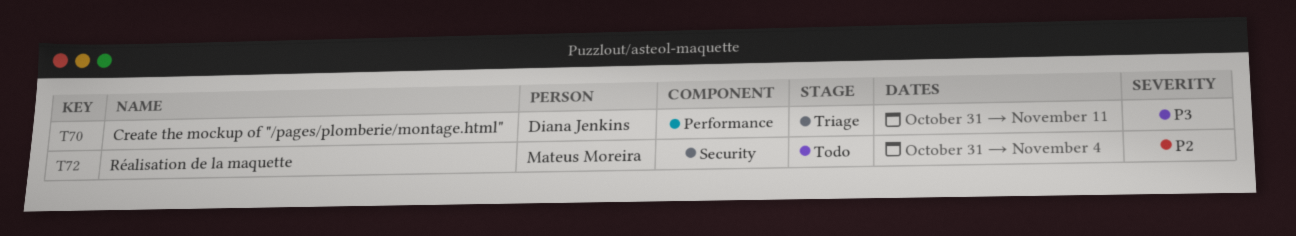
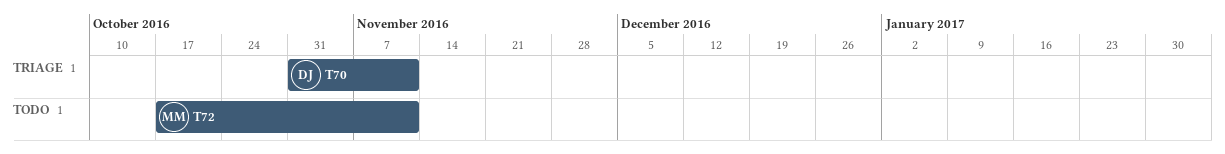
T72, start: Oct 31 -> Oct 17
T72, due: Nov 4 -> Nov 11

